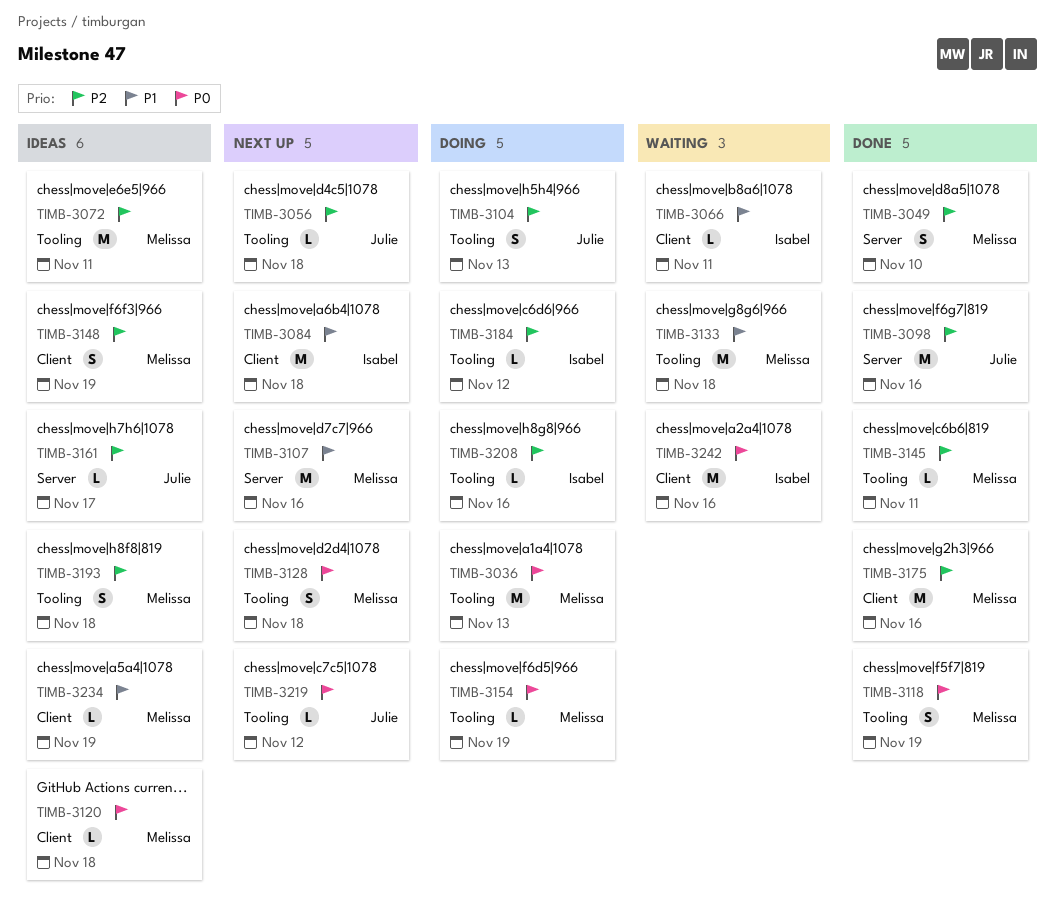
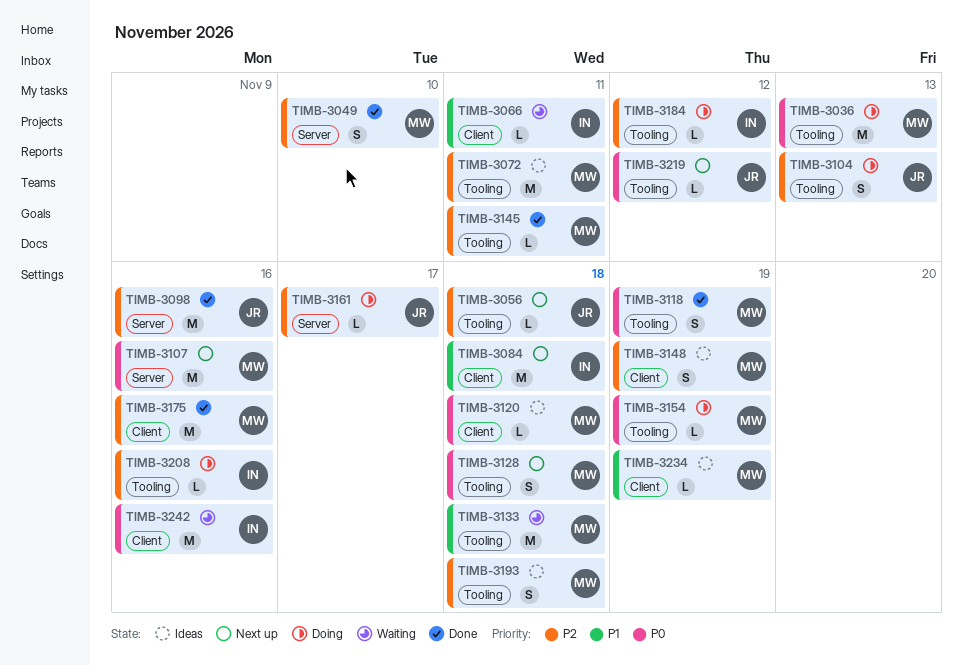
TIMB-3107, priority: P1 -> P0
TIMB-3161, status: Ideas -> Doing

